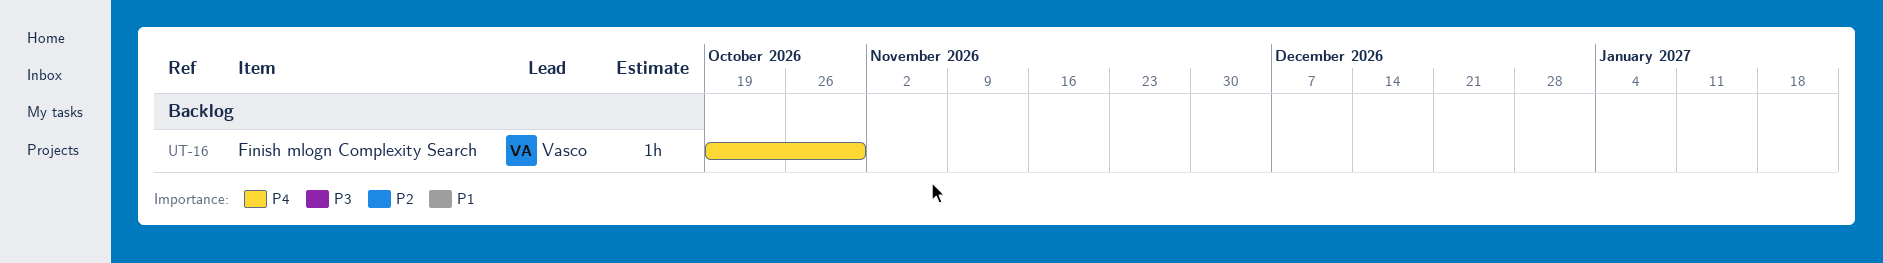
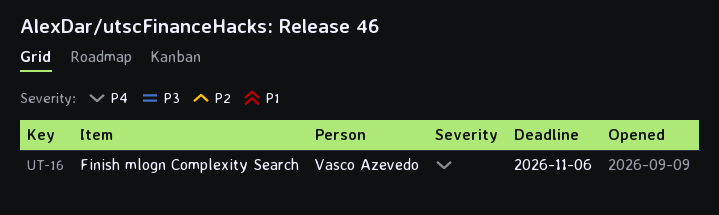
UT-16, due: Oct 30 -> Nov 6

